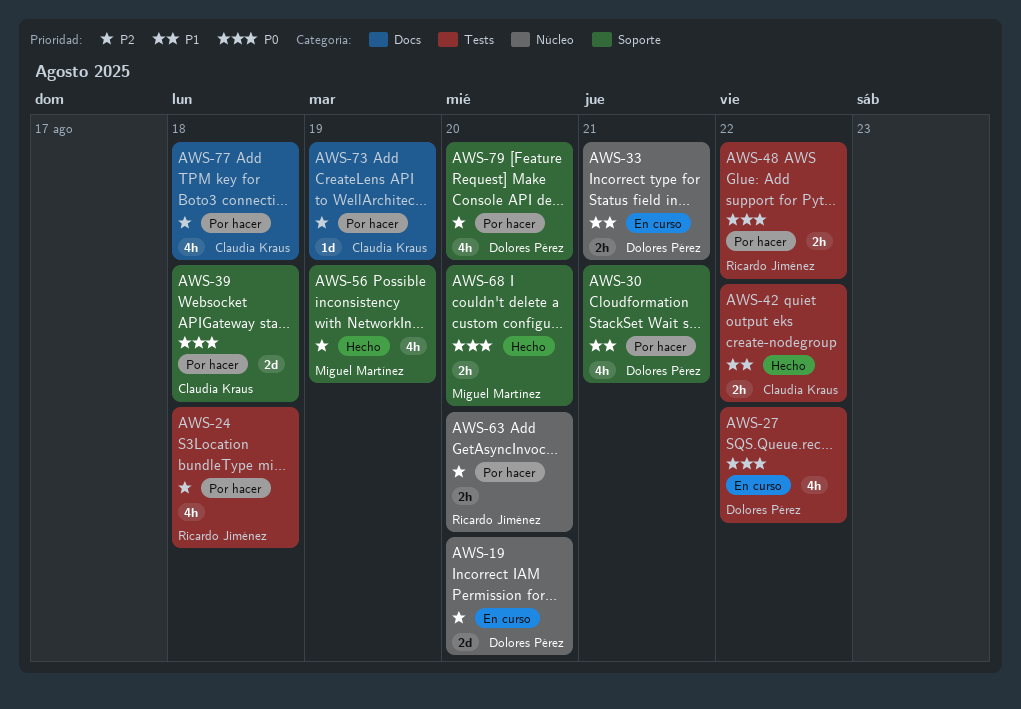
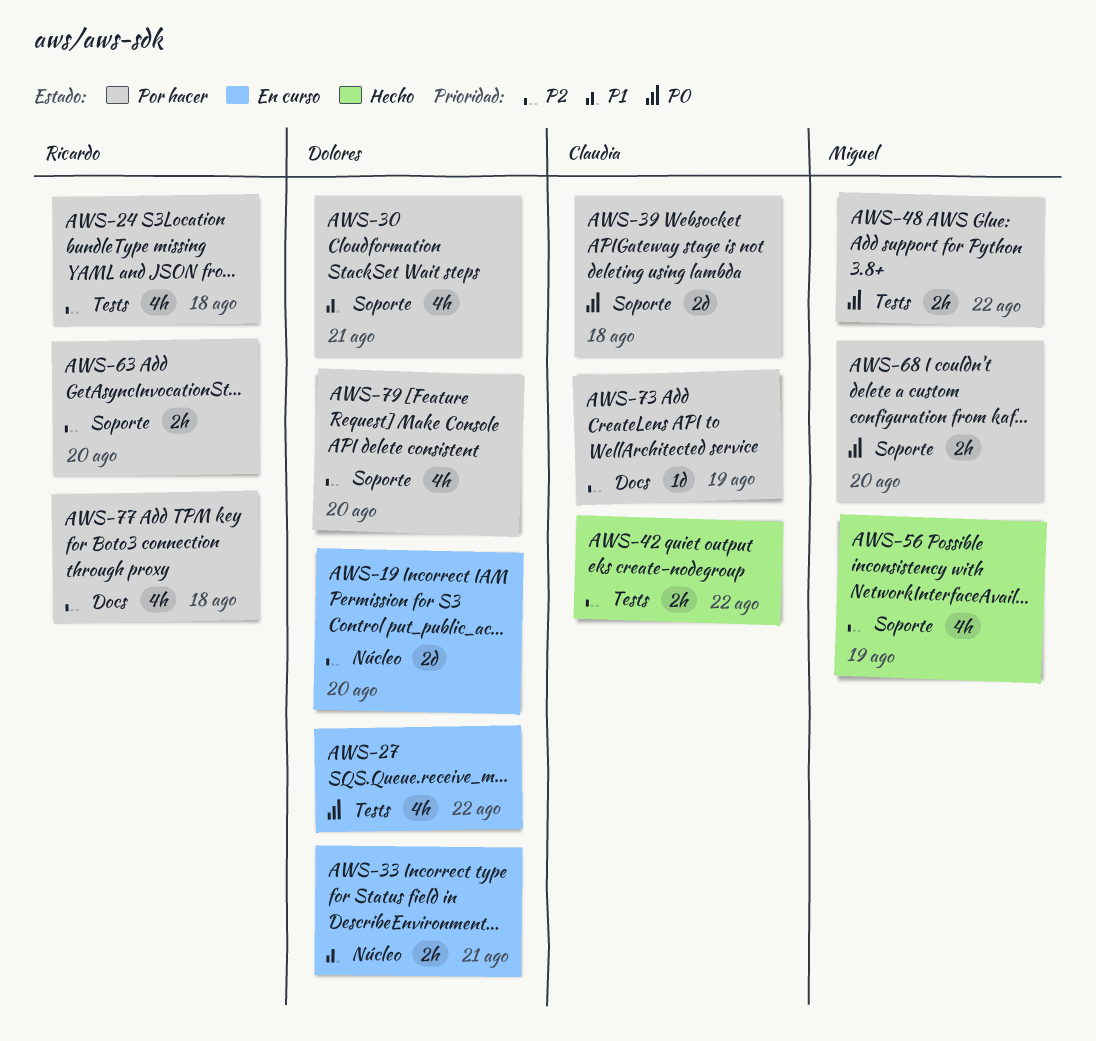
AWS-42, priority: P1 -> P2
AWS-48, owner: Ricardo Jiménez -> Miguel Martínez
AWS-63, label: Núcleo -> Soporte
AWS-68, status: Hecho -> Por hacer
AWS-77, owner: Claudia Kraus -> Ricardo Jiménez

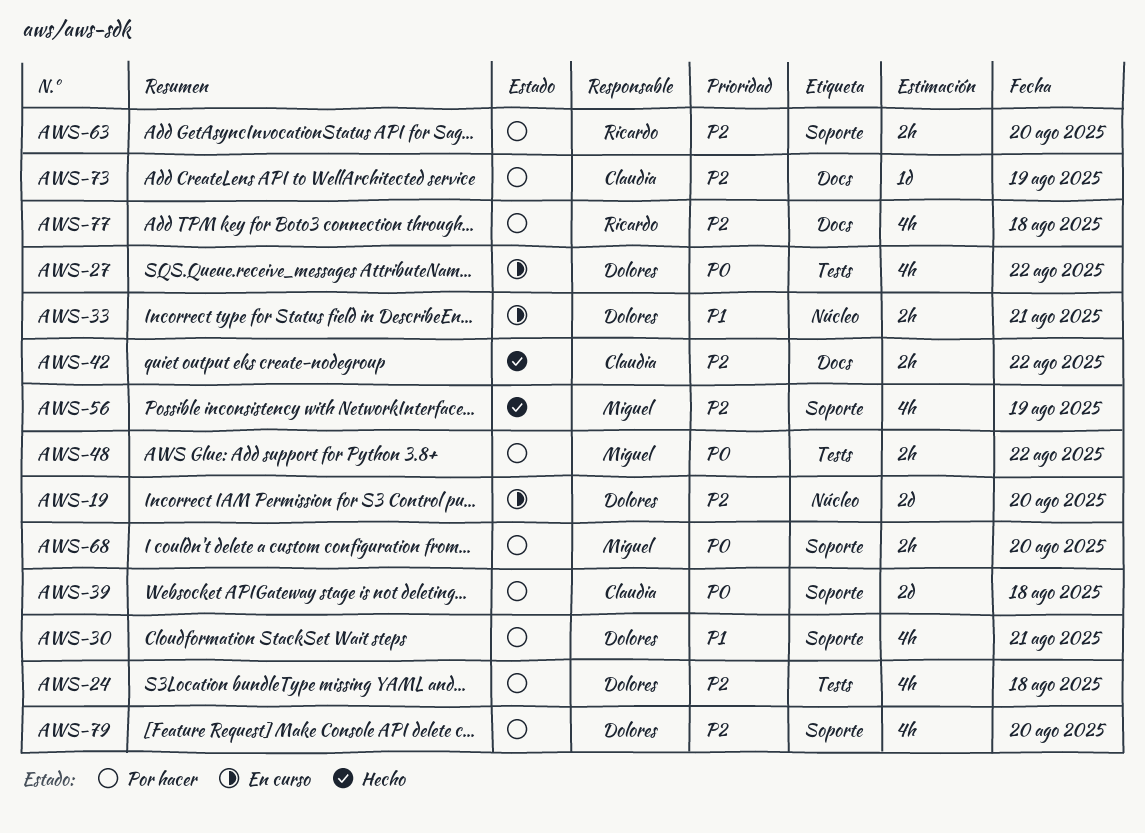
AWS-24, owner: Ricardo -> Dolores
AWS-42, label: Tests -> Docs

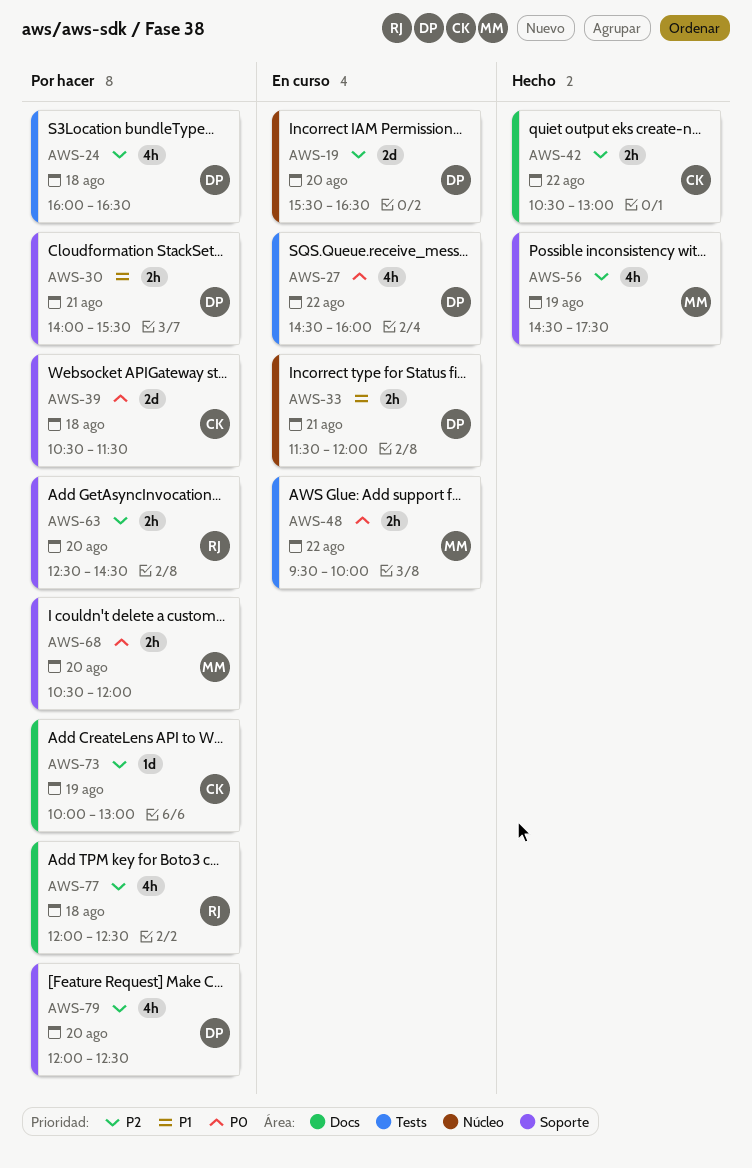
AWS-30, estimate: 4h -> 2h
AWS-48, status: Por hacer -> En curso

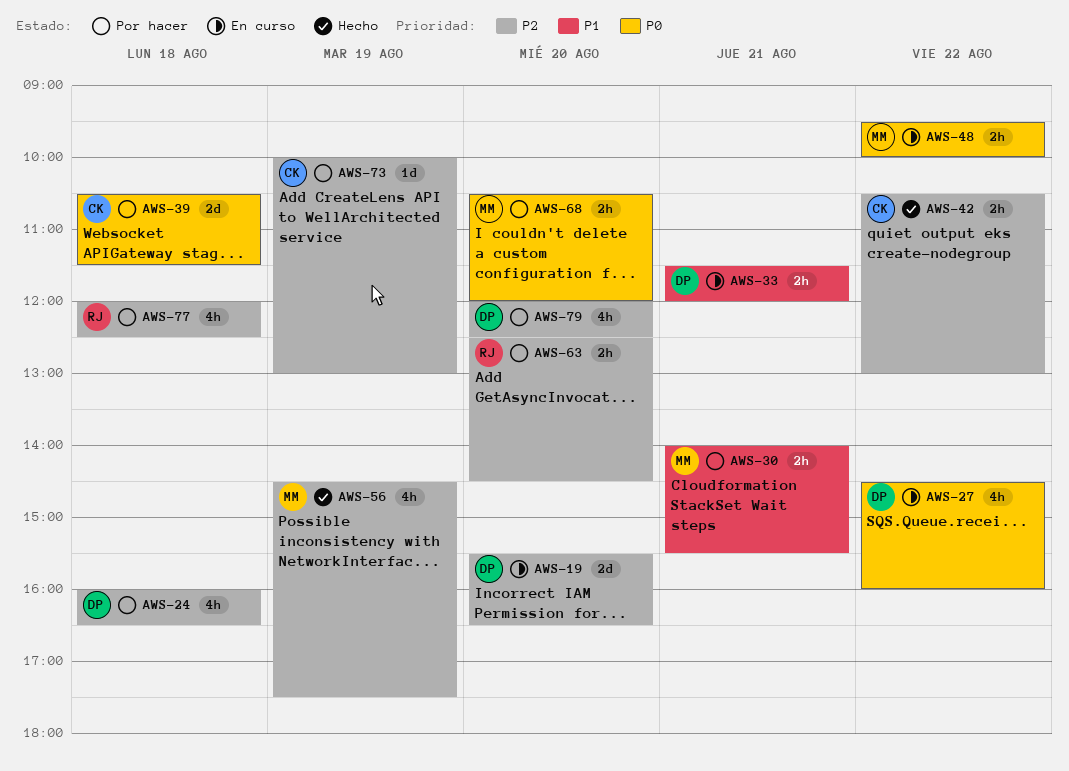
AWS-30, owner: DP -> MM

